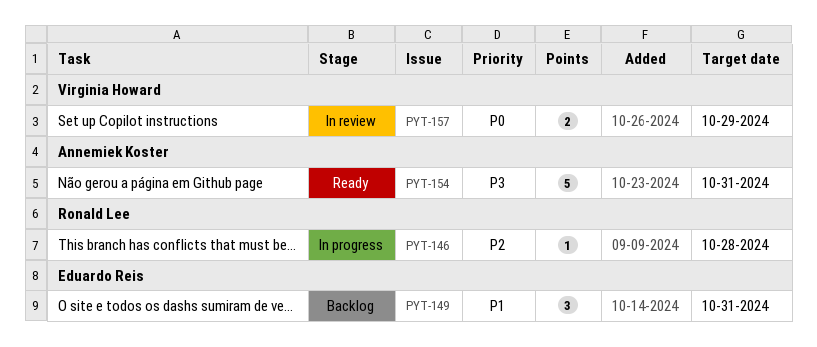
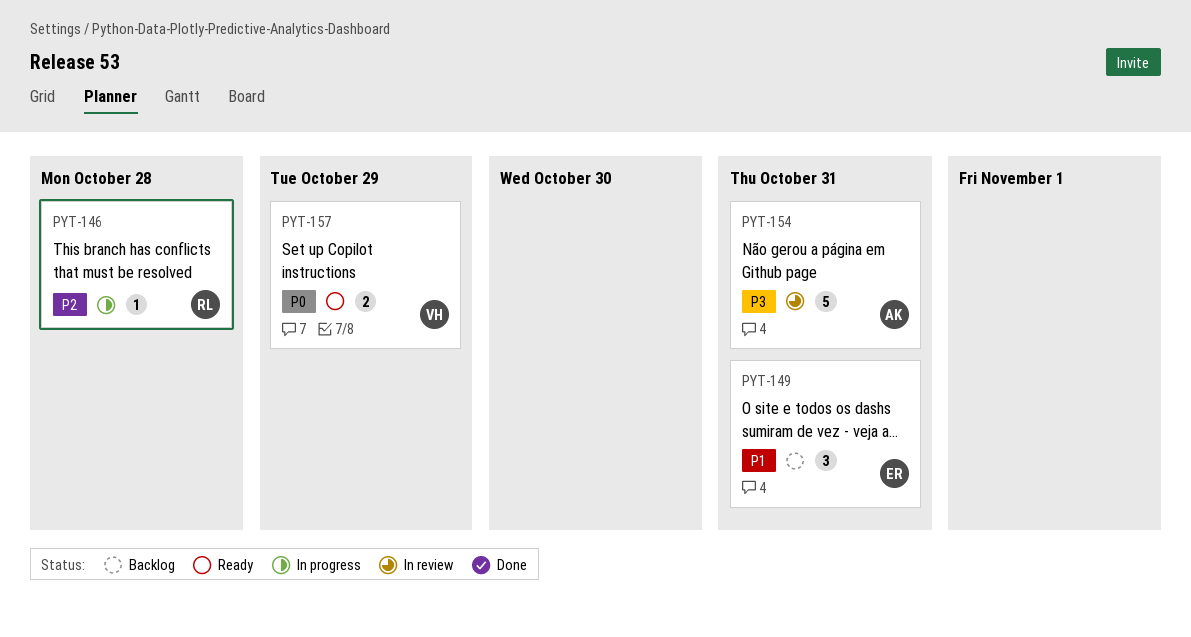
PYT-154, status: Ready -> In review
PYT-157, status: In review -> Ready

